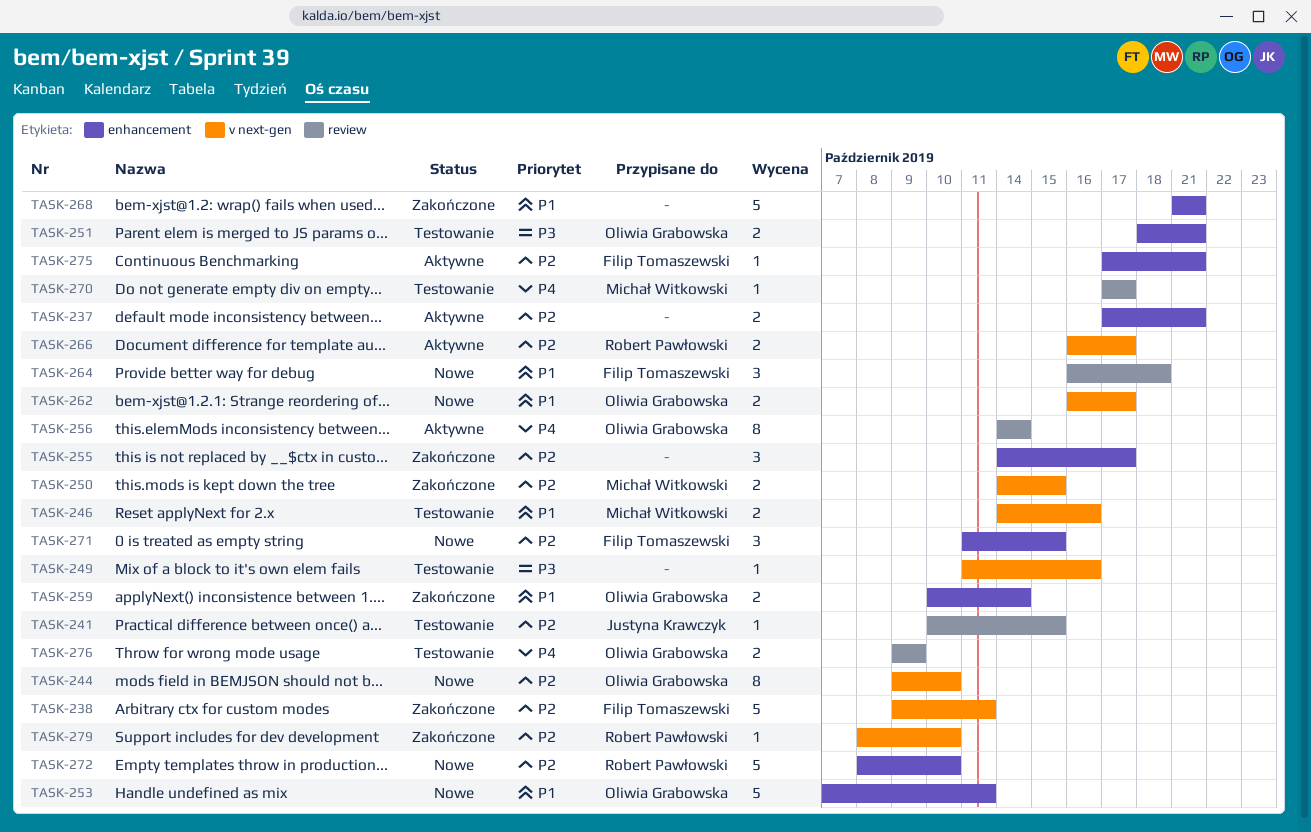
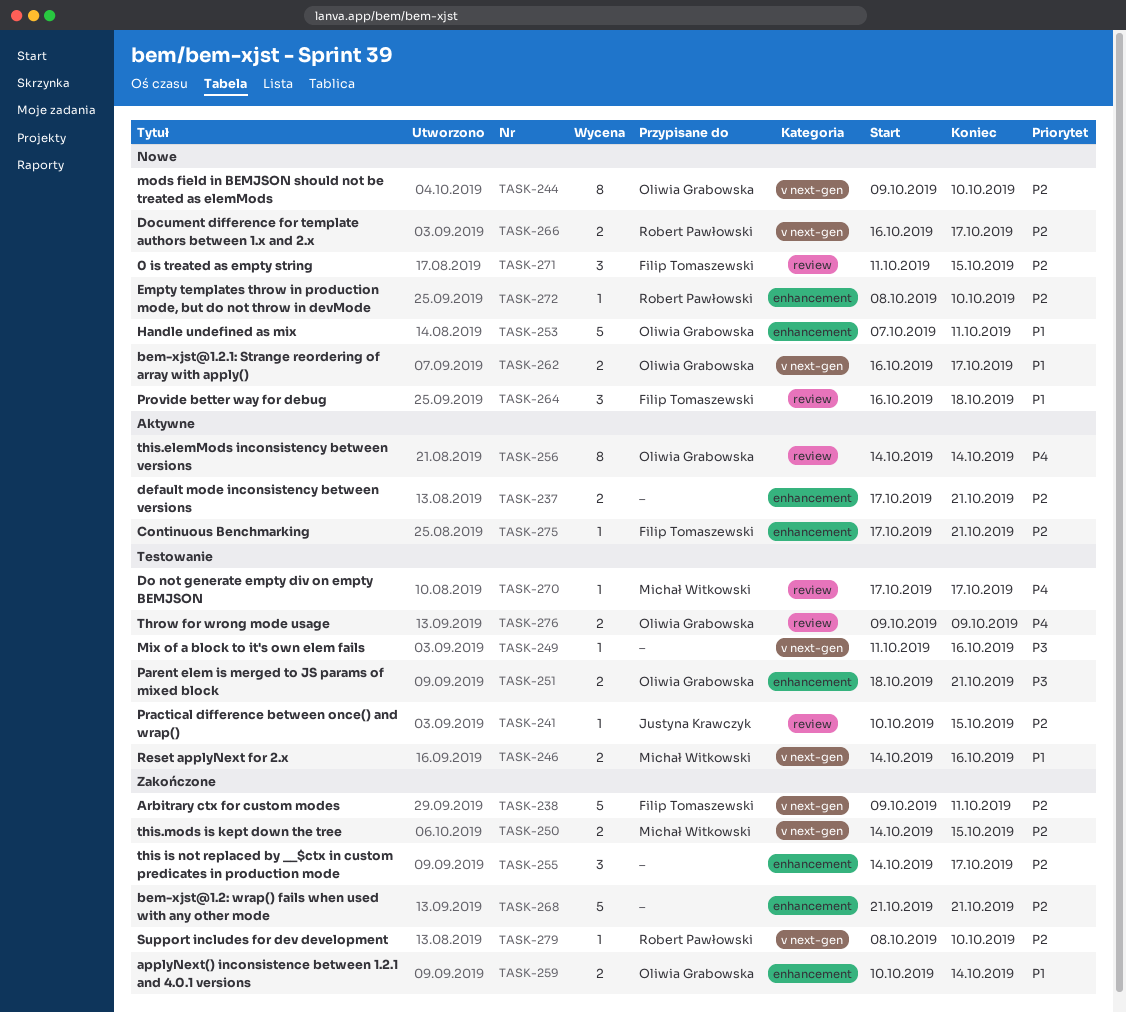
TASK-266, status: Aktywne -> Nowe
TASK-268, priority: P1 -> P2
TASK-271, label: enhancement -> review
TASK-272, estimate: 5 -> 1

